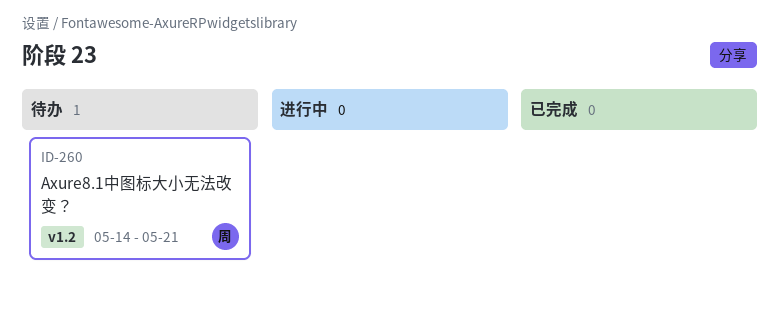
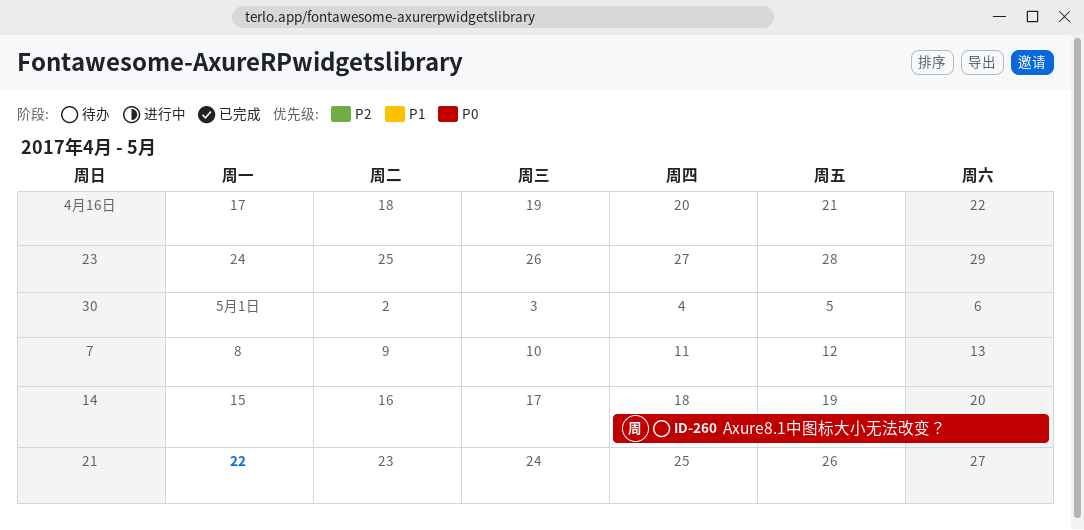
ID-260, start: May 14 -> May 18
ID-260, due: May 21 -> May 20

